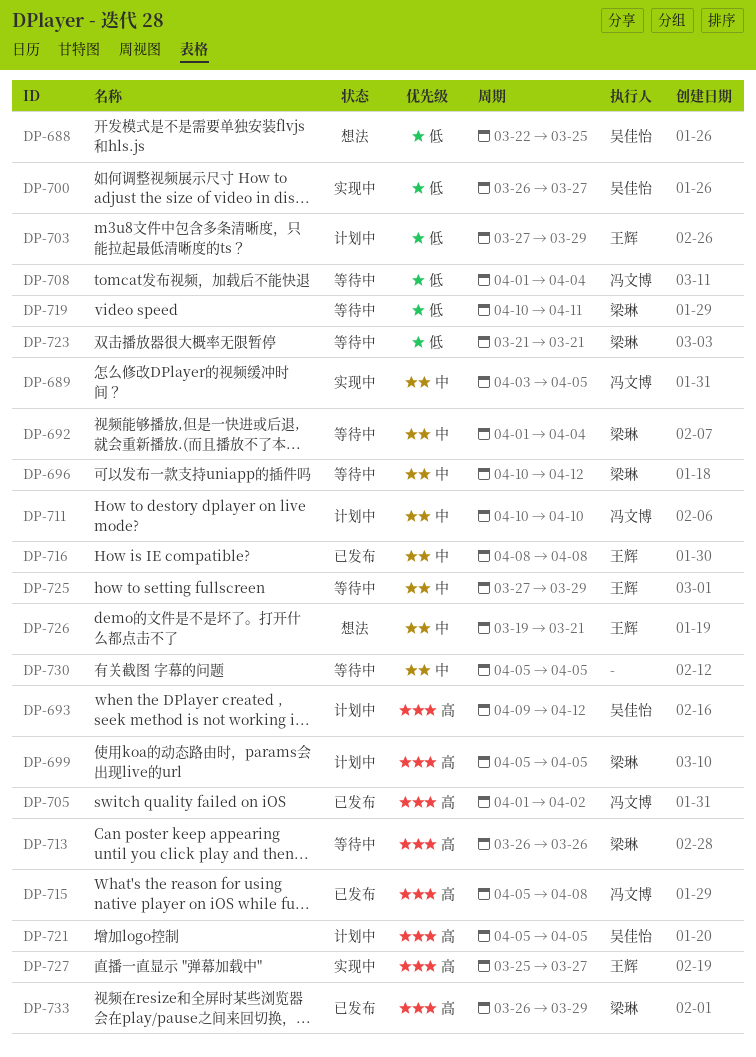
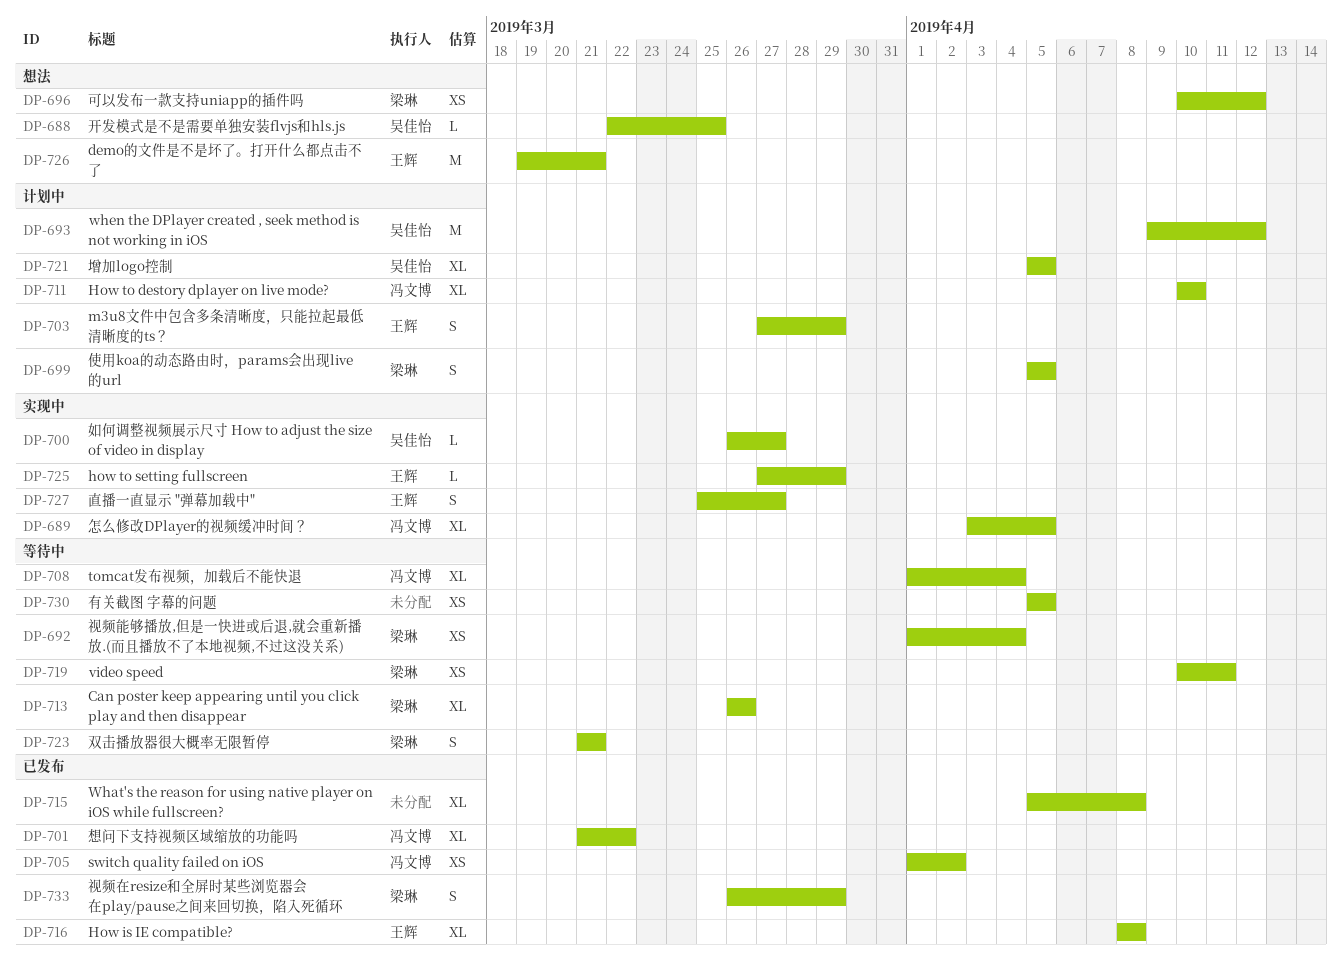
DP-696, status: 等待中 -> 想法
DP-701: none -> present
DP-715, owner: 冯文博 -> none
DP-725, status: 等待中 -> 实现中

